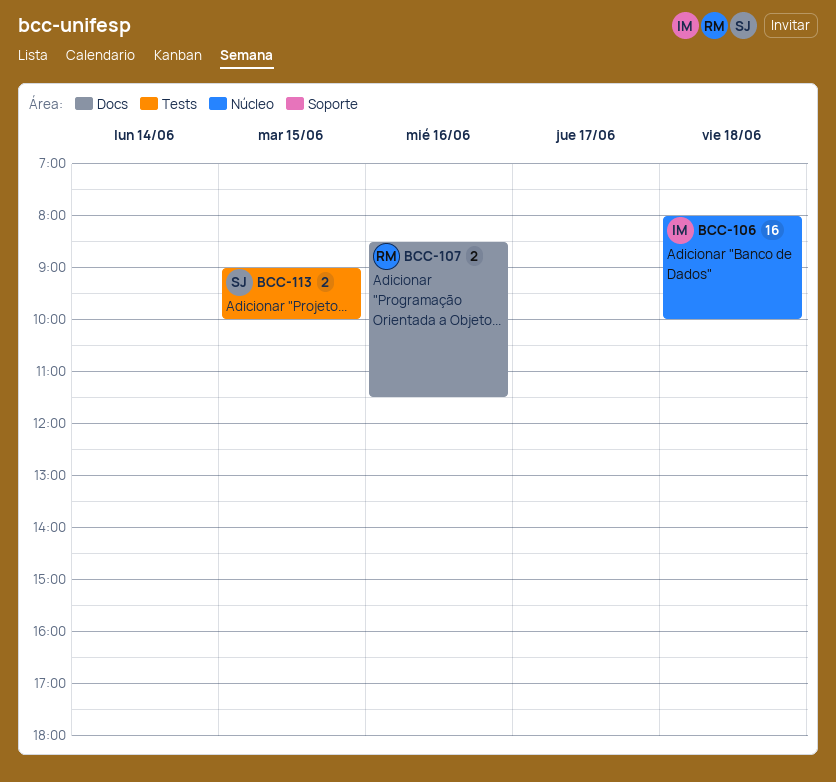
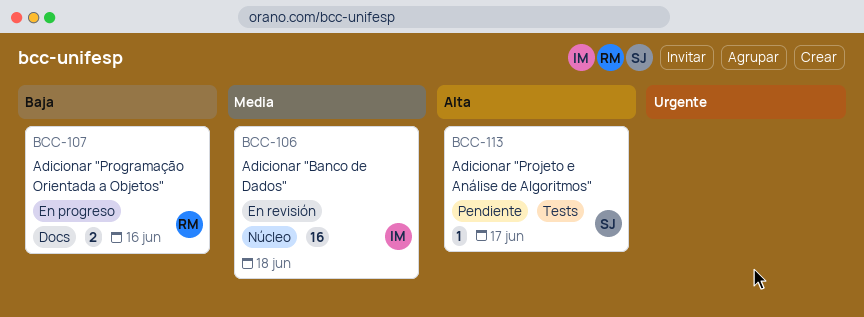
BCC-113, estimate: 2 -> 1
BCC-113, day: Jun 15 -> Jun 17

